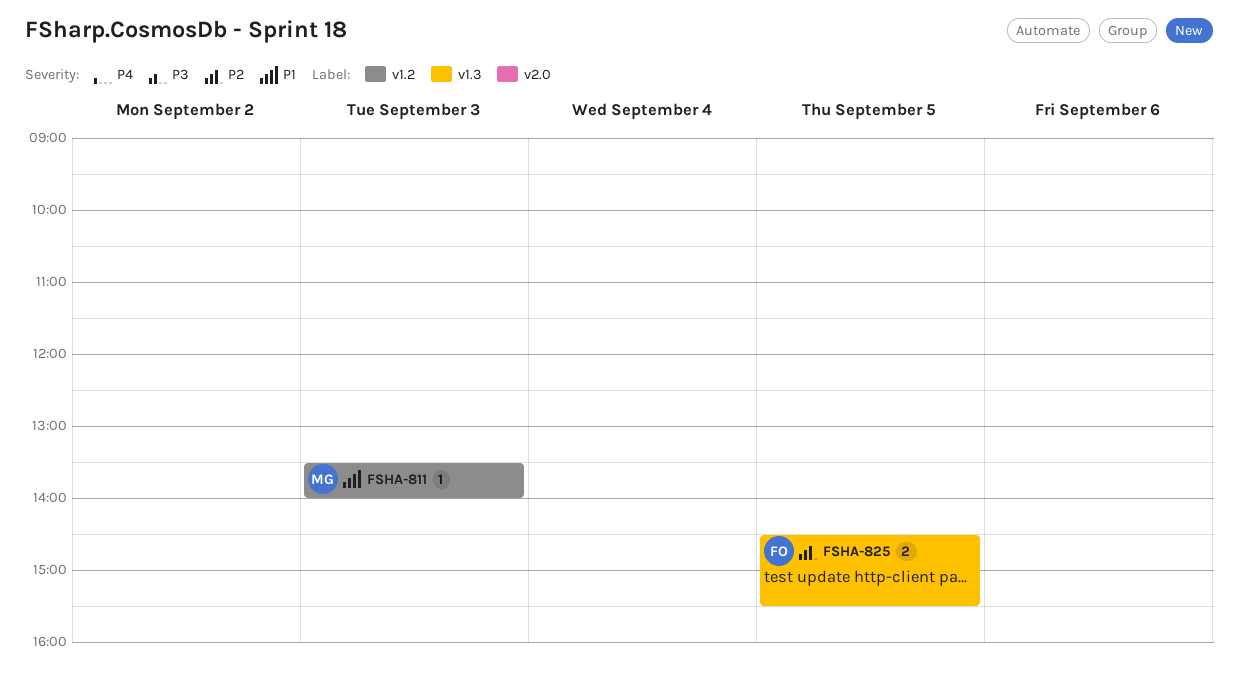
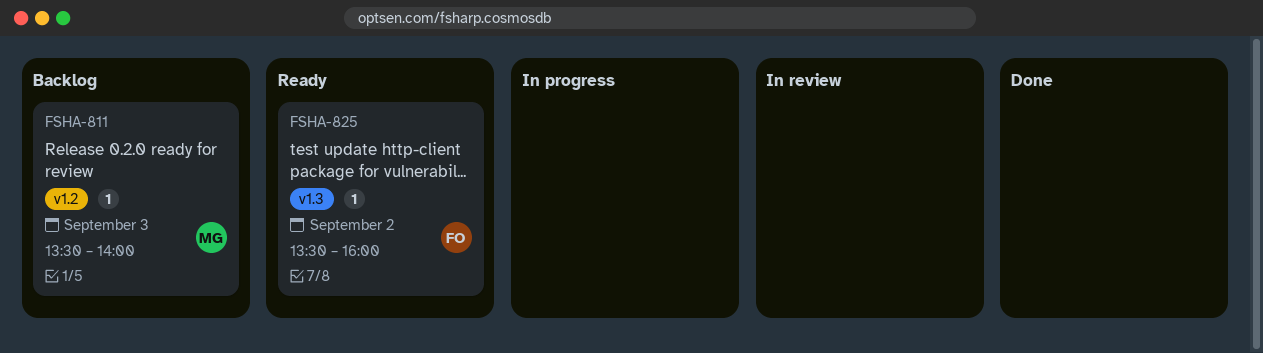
FSHA-825, estimate: 2 -> 1
FSHA-825, day: Sep 5 -> Sep 2
FSHA-825, begins: 14:30 -> 13:30
FSHA-825, ends: 15:30 -> 16:00

